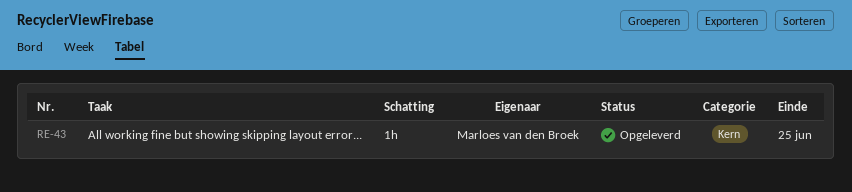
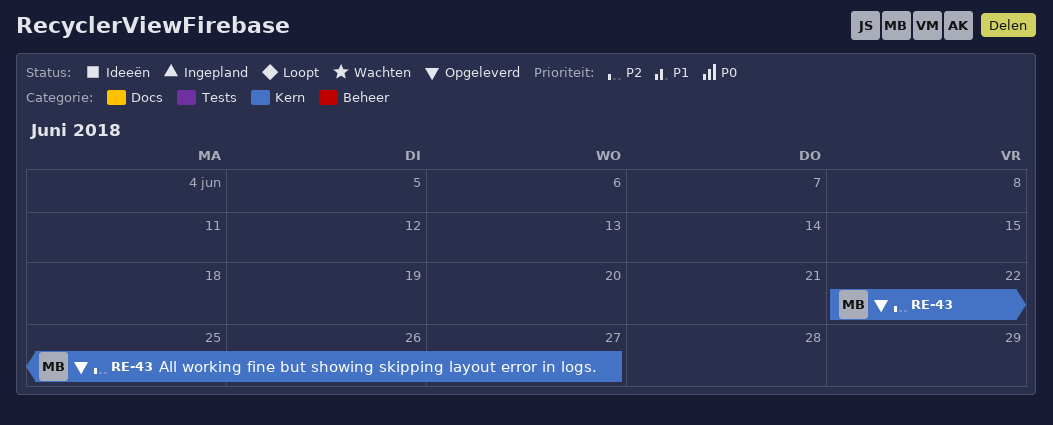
RE-43, due: Jun 25 -> Jun 27

